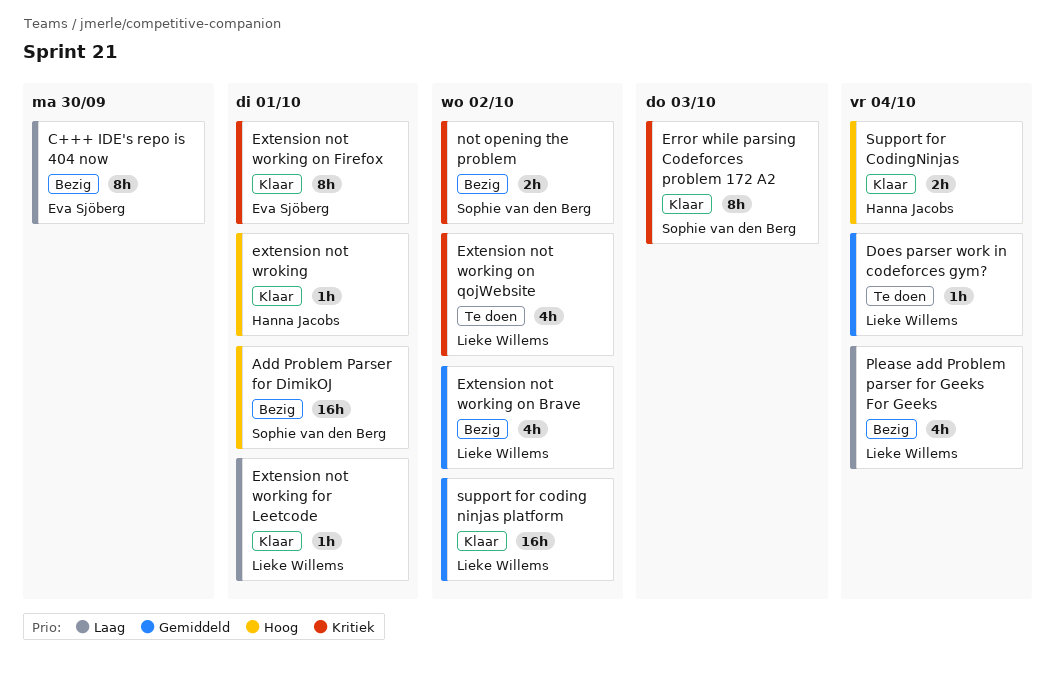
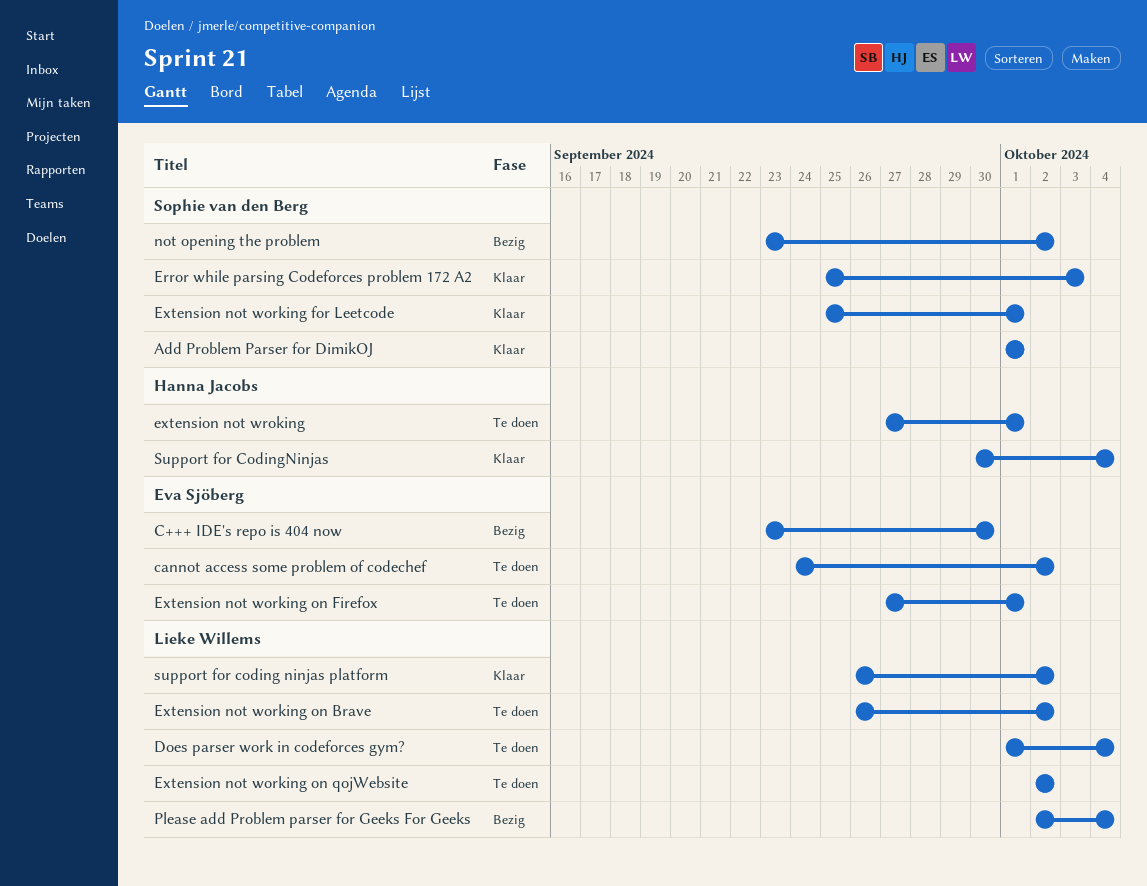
Add Problem Parser for DimikOJ, status: Bezig -> Klaar
cannot access some problem of codechef: none -> present
Extension not working for Leetcode, owner: Lieke Willems -> Sophie van den Berg
Extension not working on Brave, status: Bezig -> Te doen
Extension not working on Firefox, status: Klaar -> Te doen
extension not wroking, status: Klaar -> Te doen

